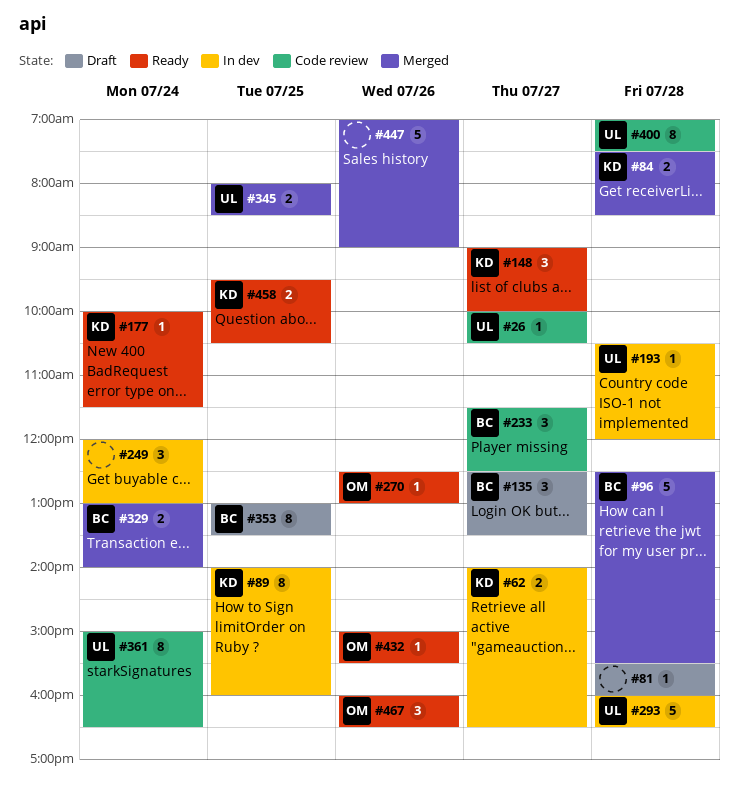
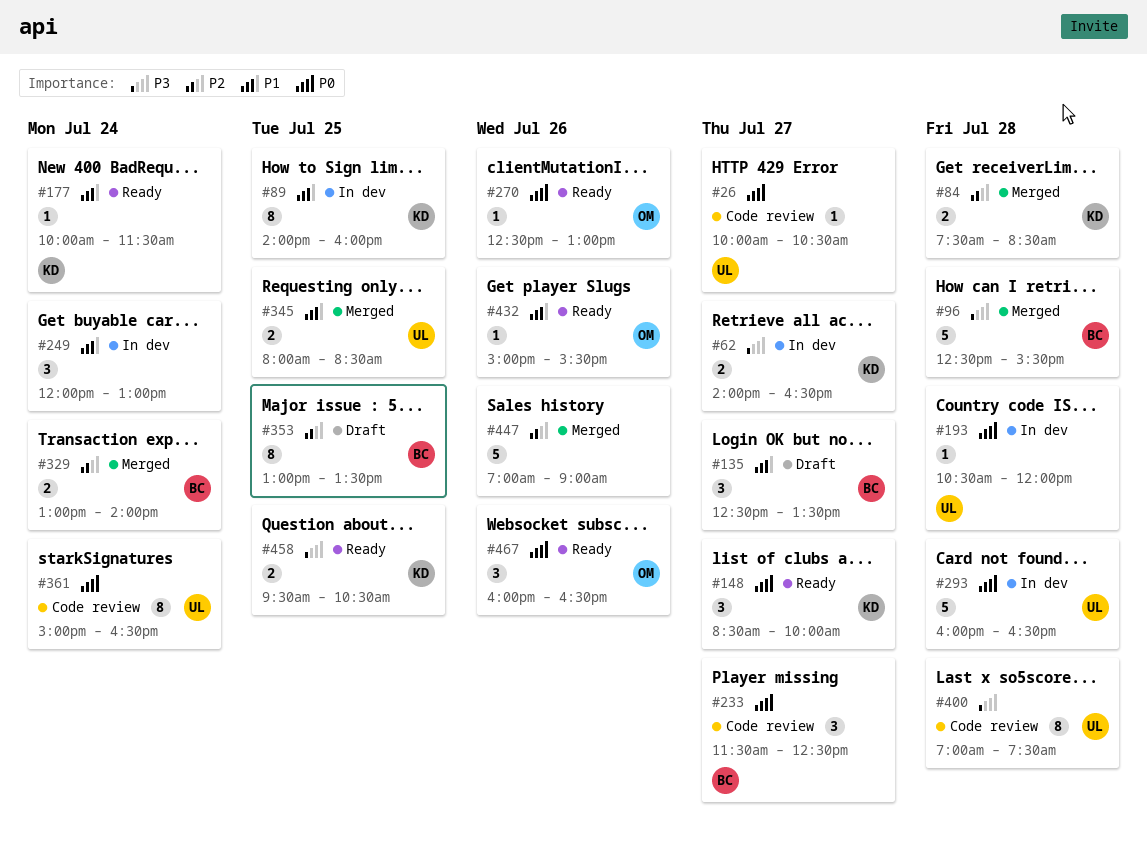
#81: present -> none
#148, begins: 09:00 -> 08:30

